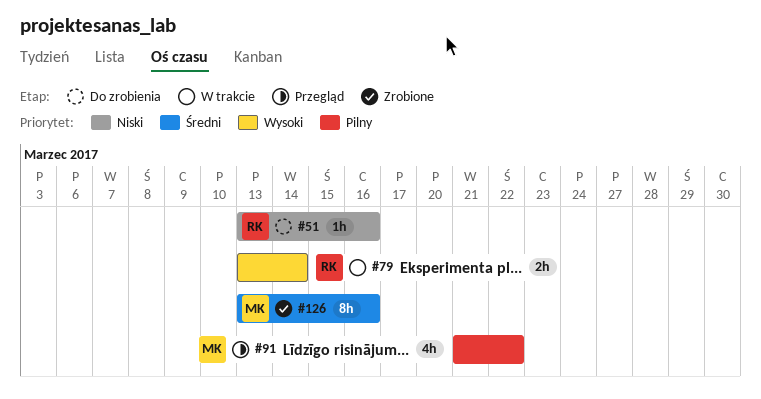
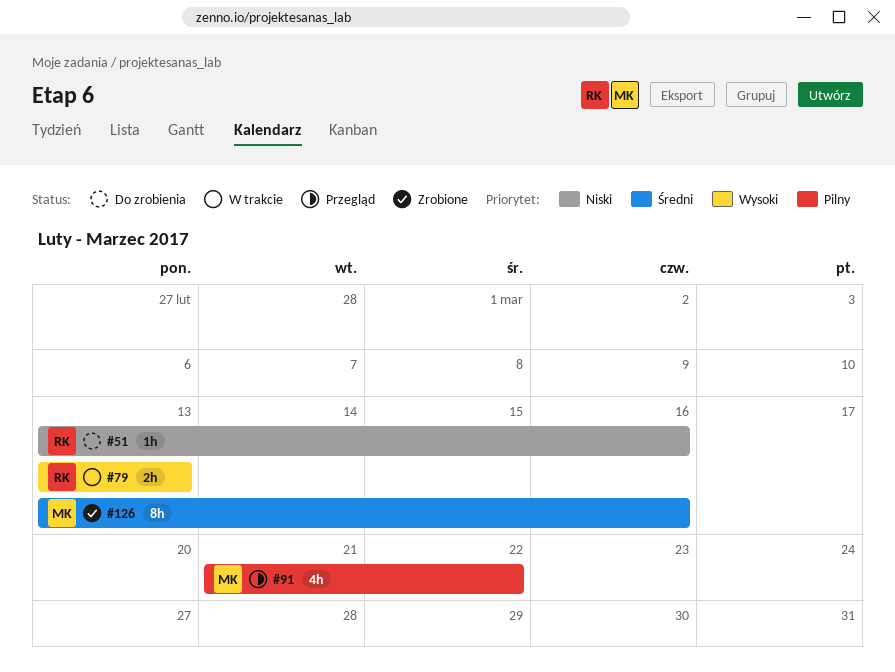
#79, due: Mar 14 -> Mar 13

